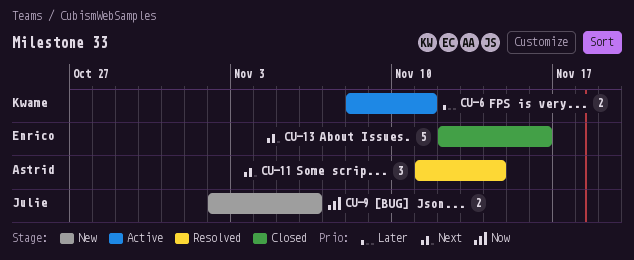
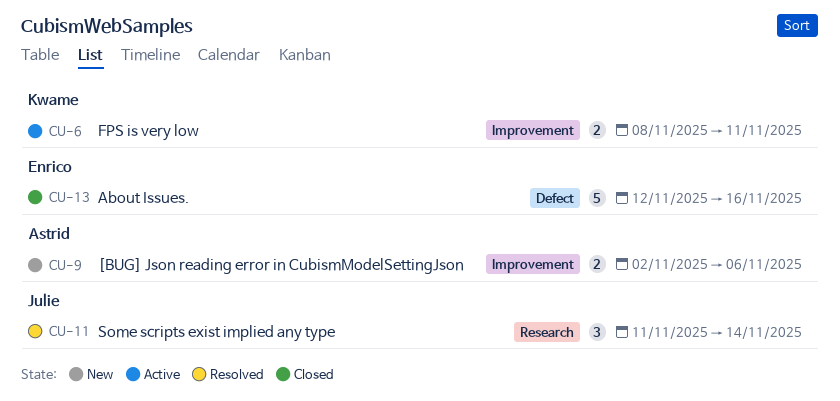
CU-9, owner: Julie -> Astrid
CU-11, owner: Astrid -> Julie

